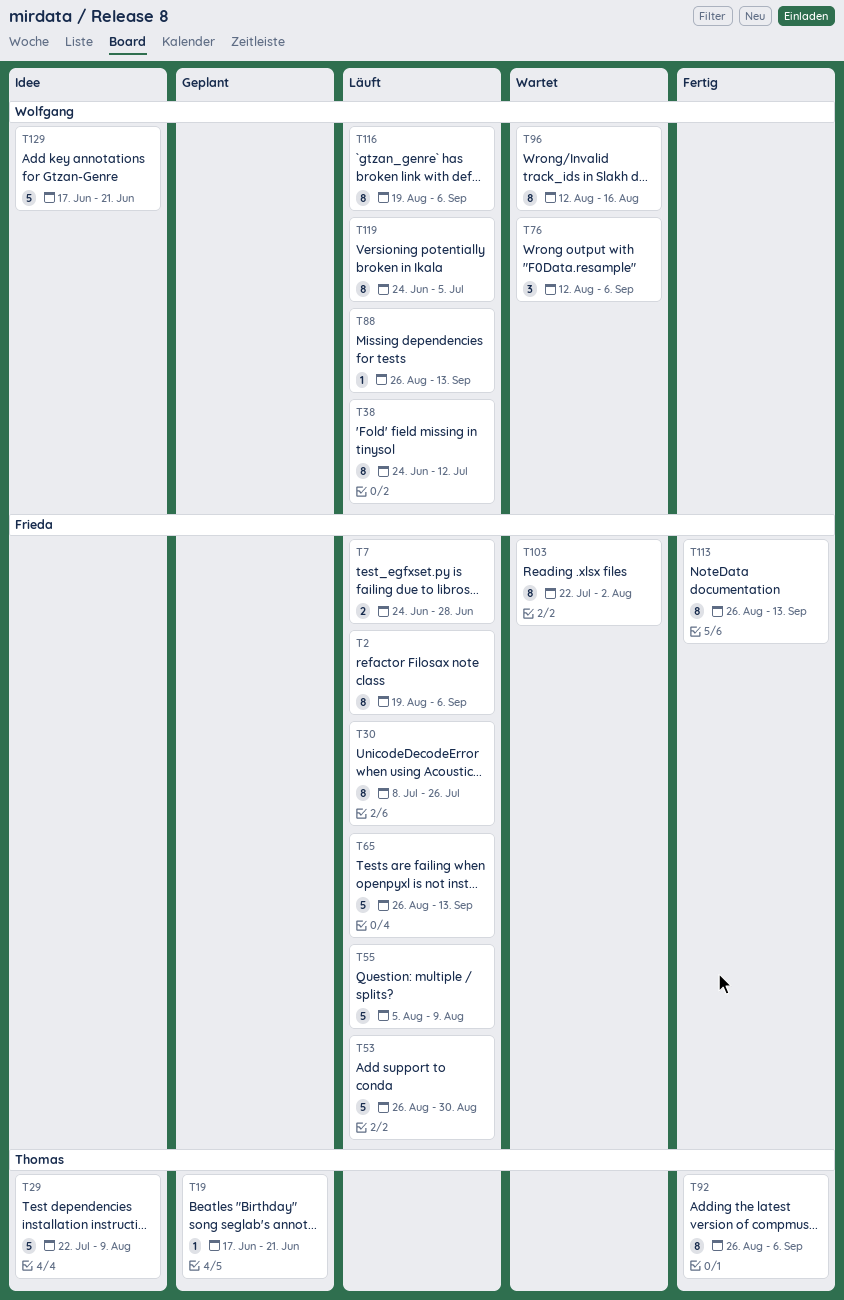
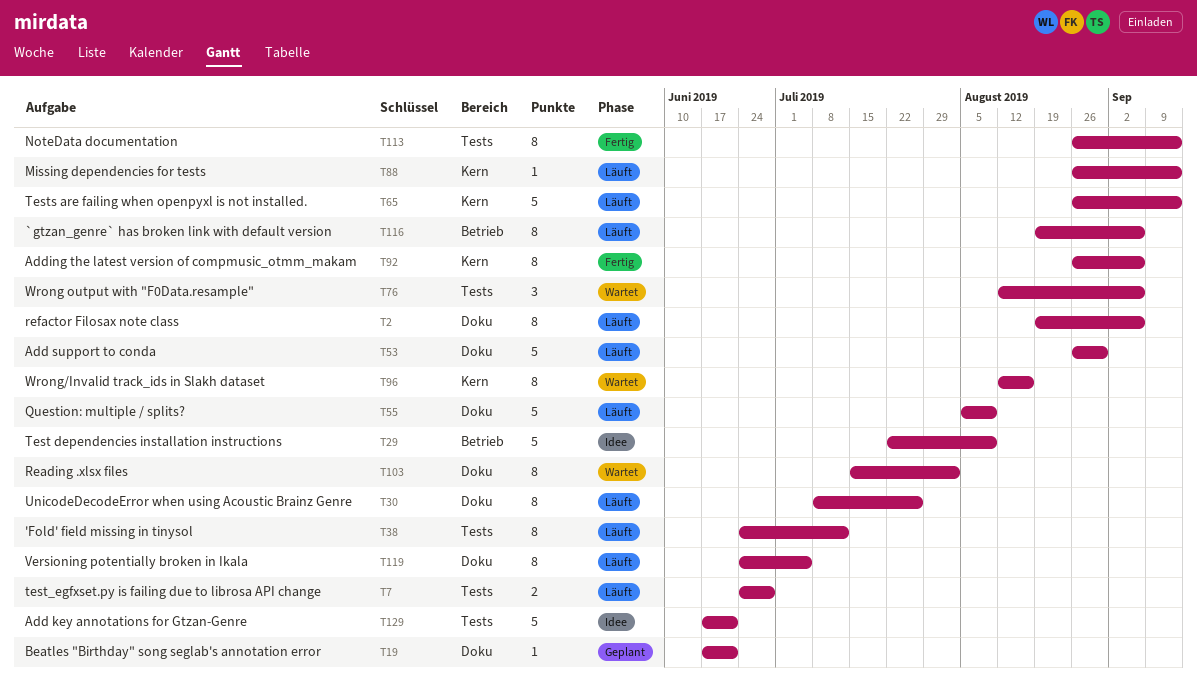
T103, start: Jul 22 -> Jul 15

